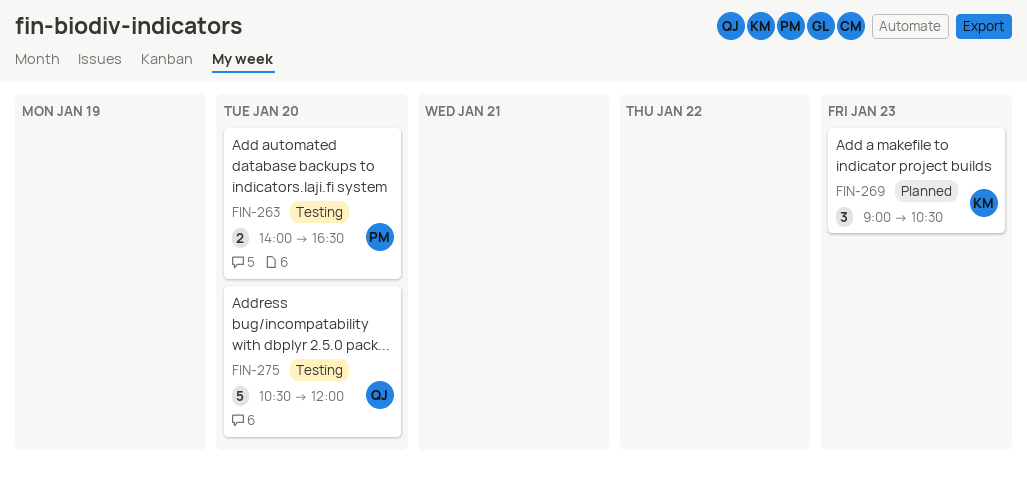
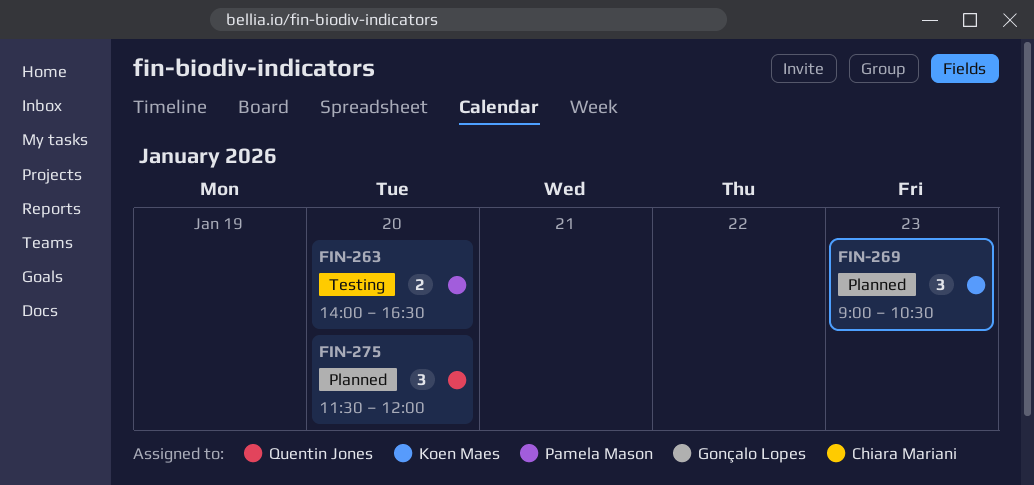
FIN-275, status: Testing -> Planned
FIN-275, estimate: 5 -> 3
FIN-275, begins: 10:30 -> 11:30

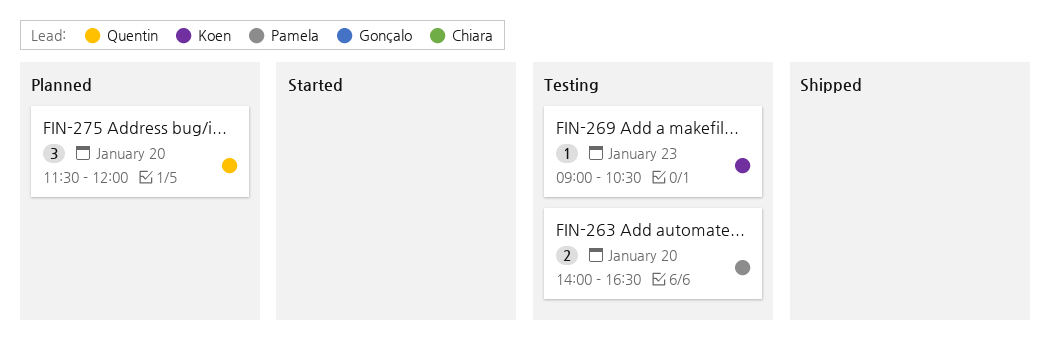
FIN-269, status: Planned -> Testing
FIN-269, estimate: 3 -> 1

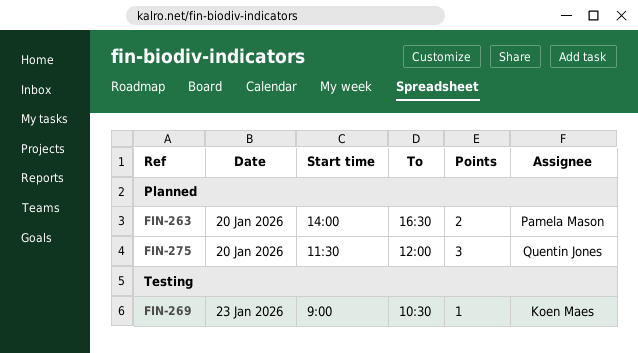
FIN-263, status: Testing -> Planned

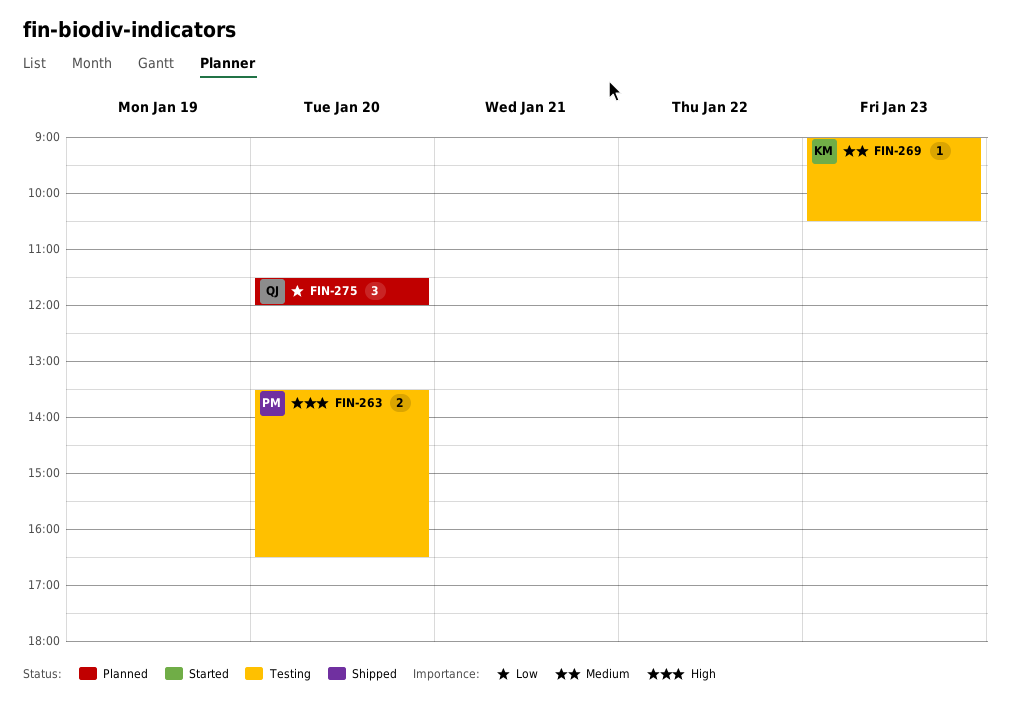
FIN-263, status: Planned -> Testing
FIN-263, begins: 14:00 -> 13:30

